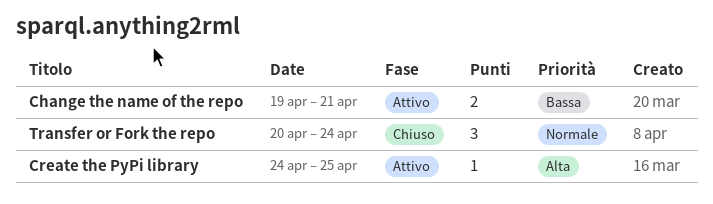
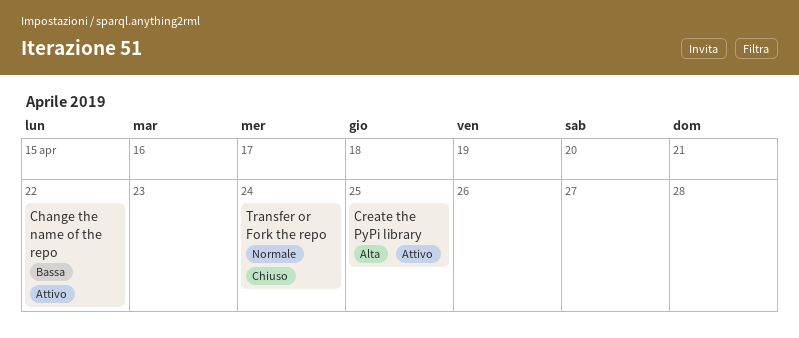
Change the name of the repo, due: Apr 21 -> Apr 22

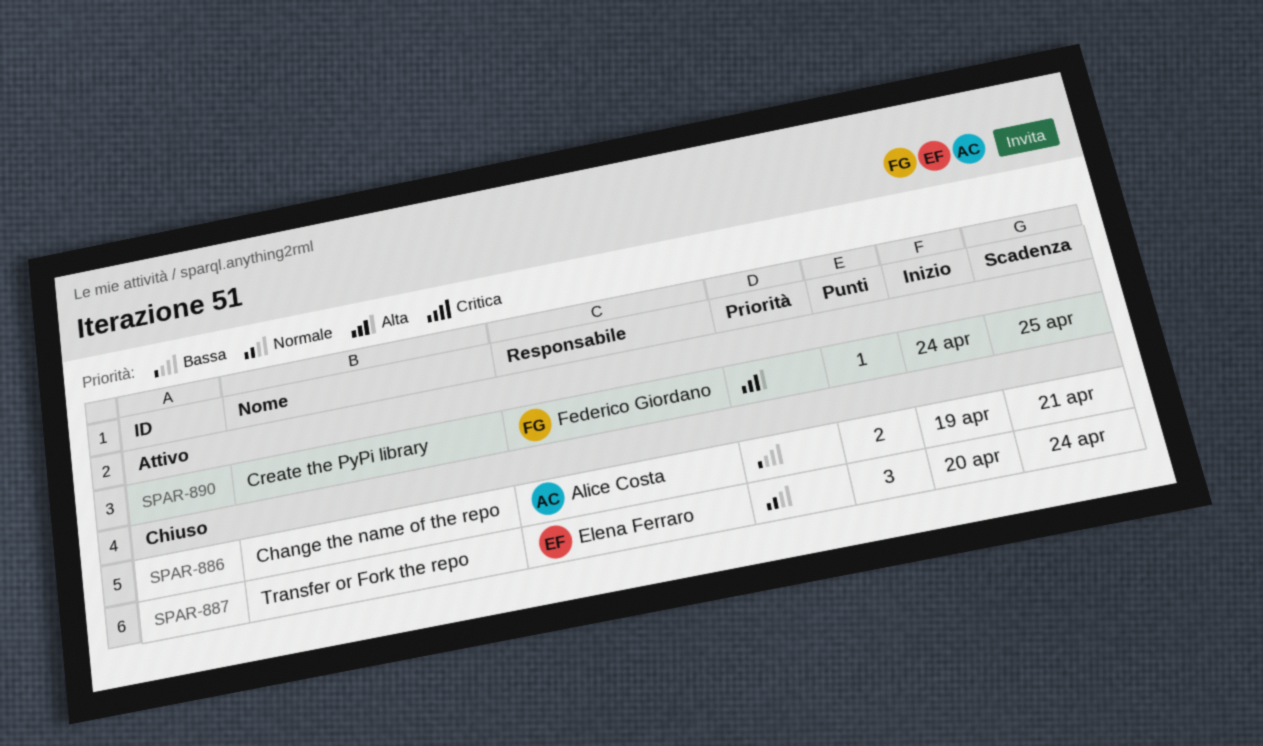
Change the name of the repo, status: Attivo -> Chiuso
Change the name of the repo, due: Apr 22 -> Apr 21

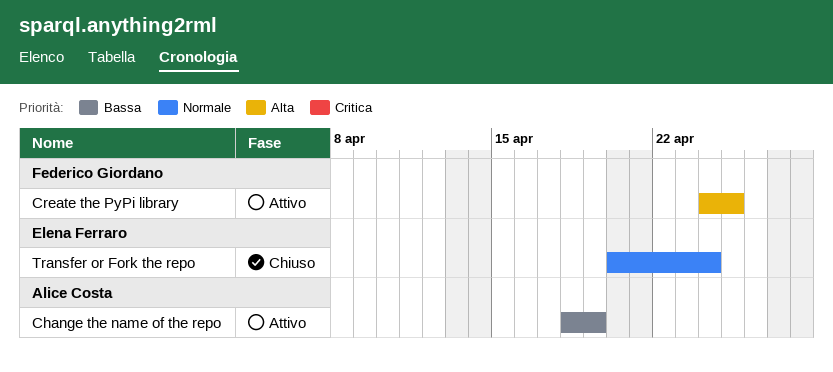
Change the name of the repo, status: Chiuso -> Attivo
Change the name of the repo, start: Apr 19 -> Apr 18
Change the name of the repo, due: Apr 21 -> Apr 19

